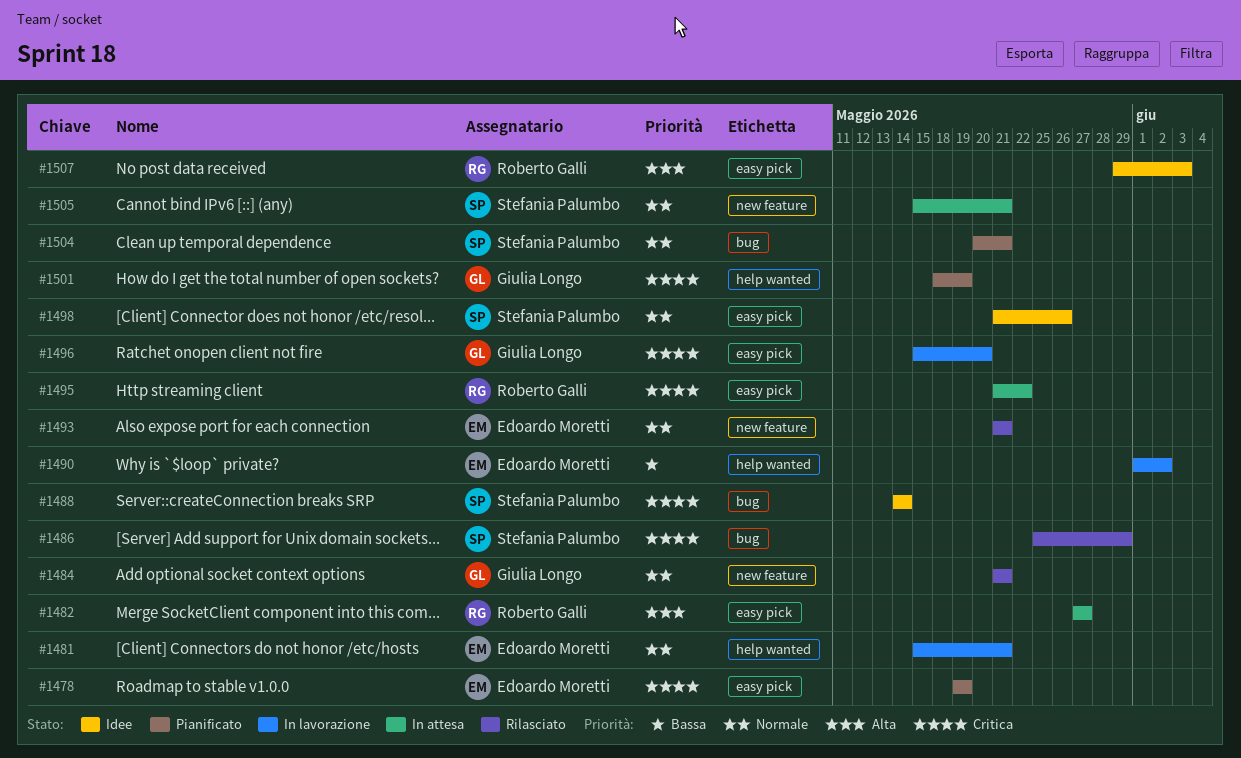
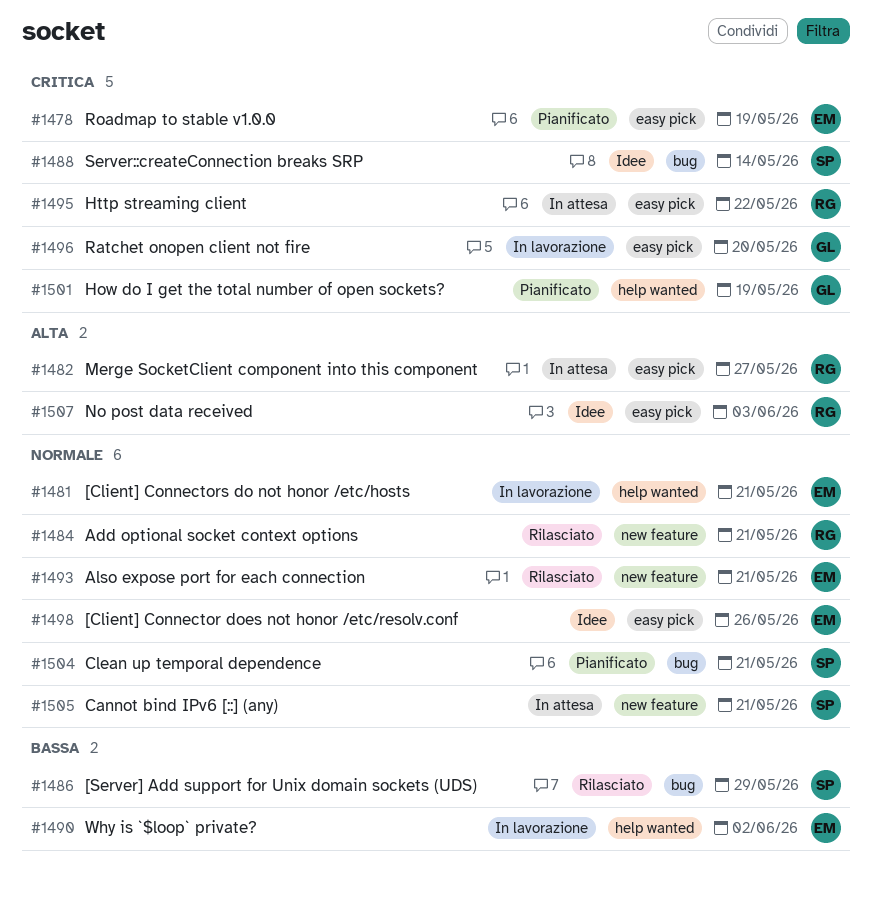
#1484, owner: Giulia Longo -> Roberto Galli
#1486, priority: Critica -> Bassa
#1498, owner: Stefania Palumbo -> Edoardo Moretti

